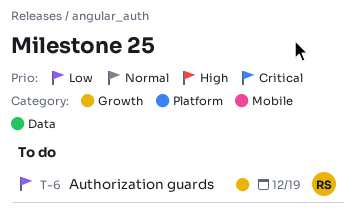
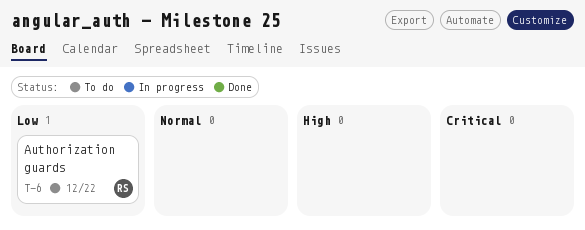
T-6, due: Dec 19 -> Dec 22

